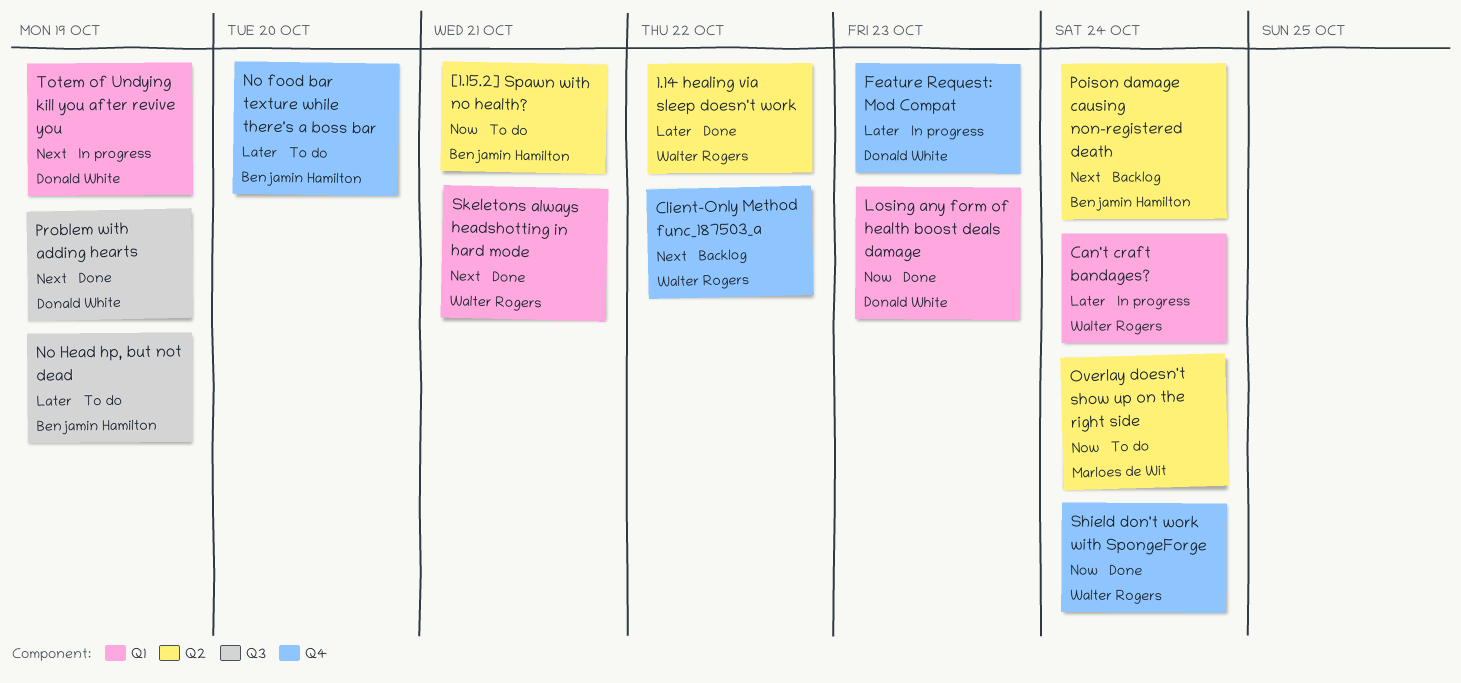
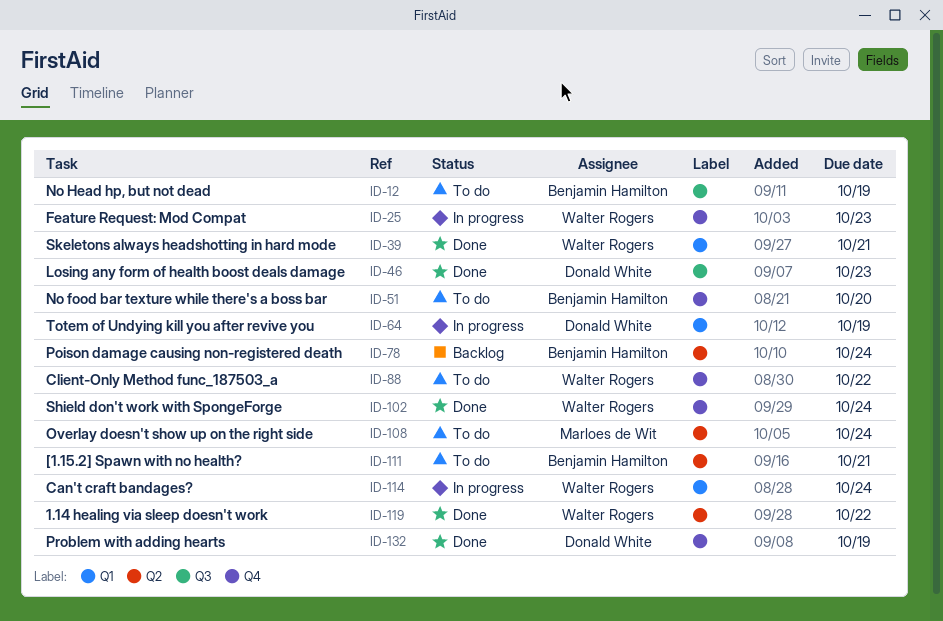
Client-Only Method func_187503_a, status: Backlog -> To do
Feature Request: Mod Compat, owner: Donald White -> Walter Rogers
Losing any form of health boost deals damage, label: Q1 -> Q3
Problem with adding hearts, label: Q3 -> Q4

